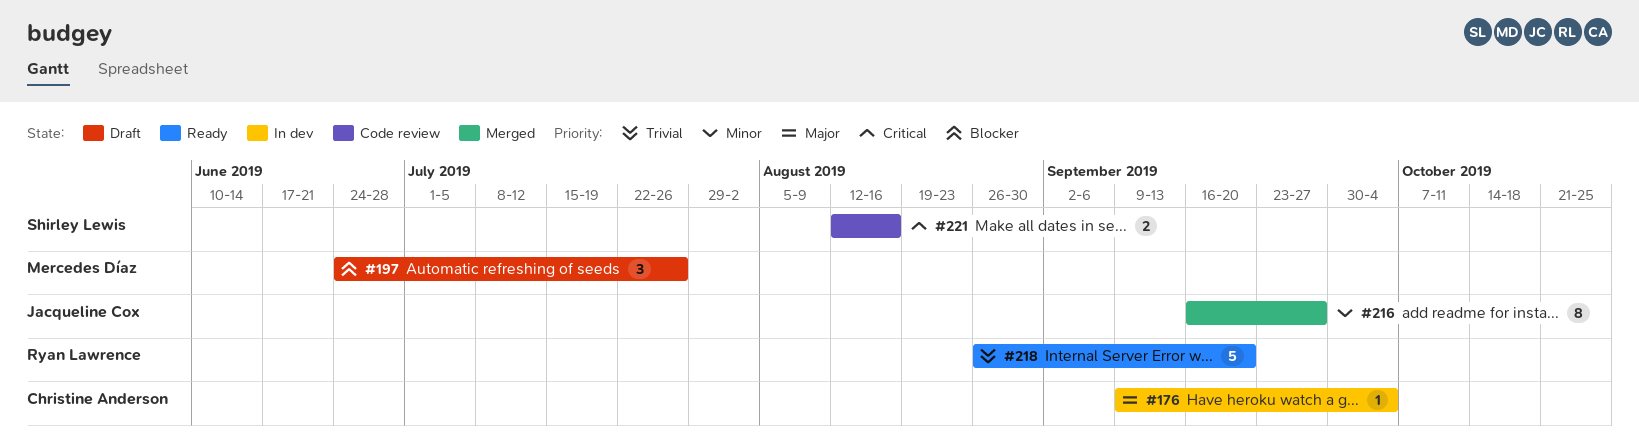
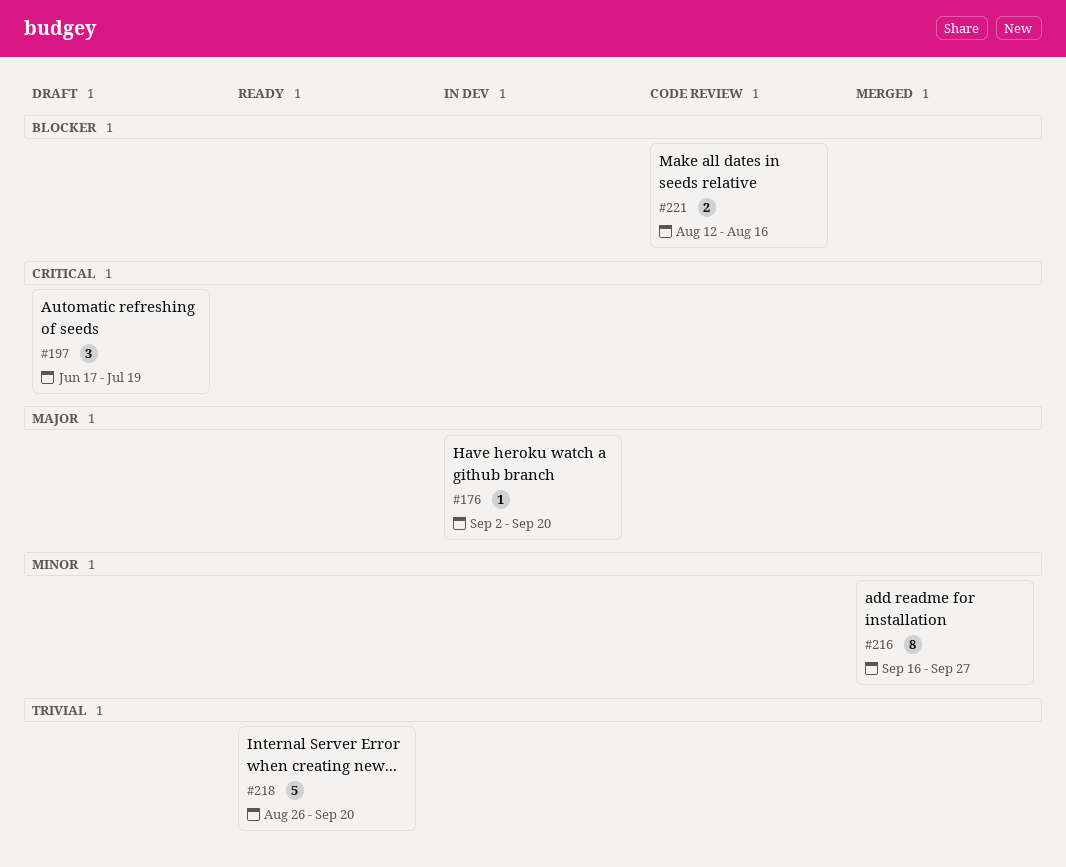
#176, start: Sep 9 -> Sep 2
#176, due: Oct 4 -> Sep 20
#197, priority: Blocker -> Critical
#197, start: Jun 24 -> Jun 17
#197, due: Jul 26 -> Jul 19
#221, priority: Critical -> Blocker

